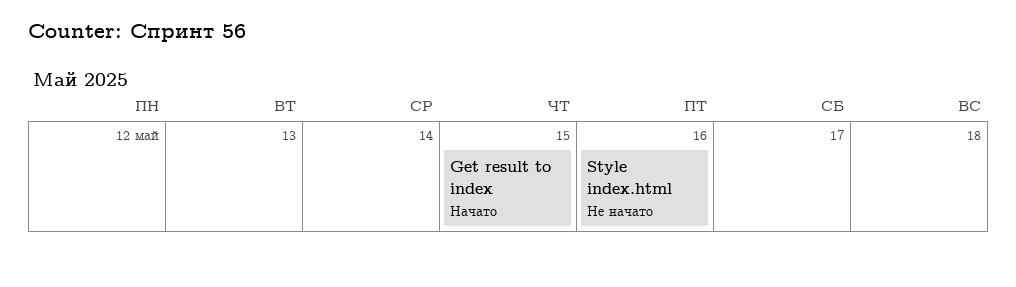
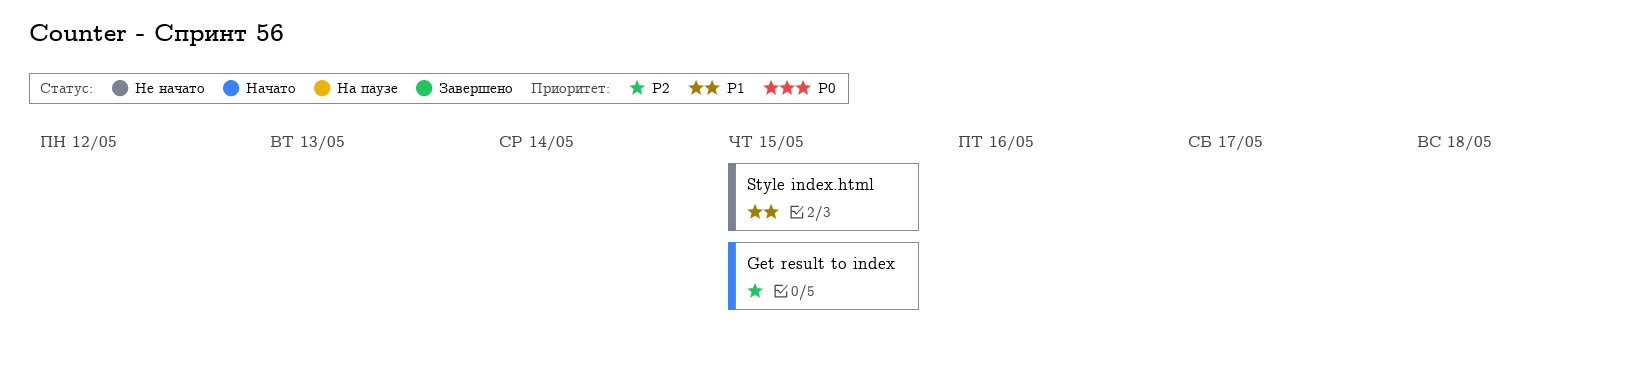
Style index.html, due: May 16 -> May 15

